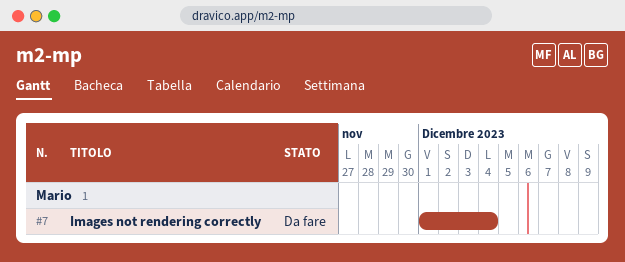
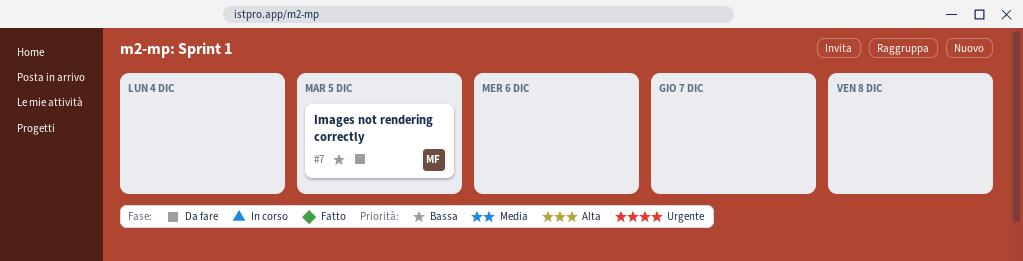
#7, due: Dec 4 -> Dec 5

